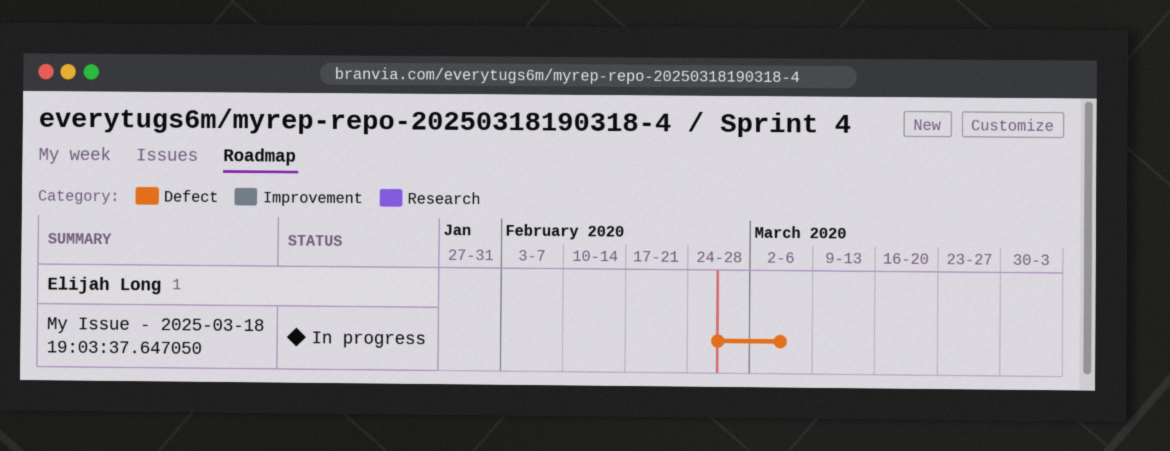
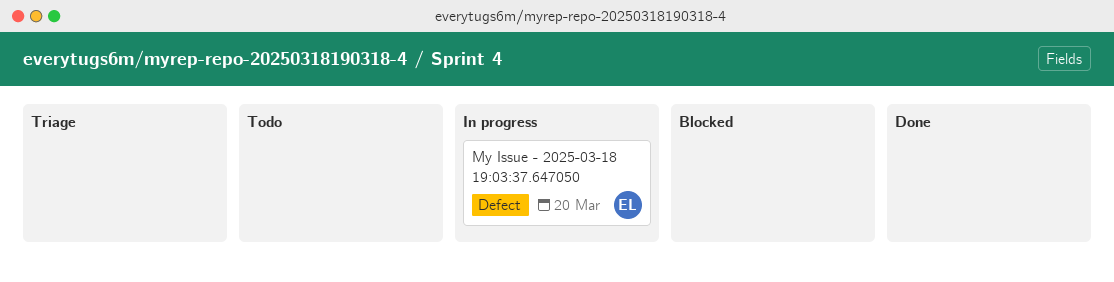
My Issue - 2025-03-18 19:03:37.647050, due: Mar 6 -> Mar 20

